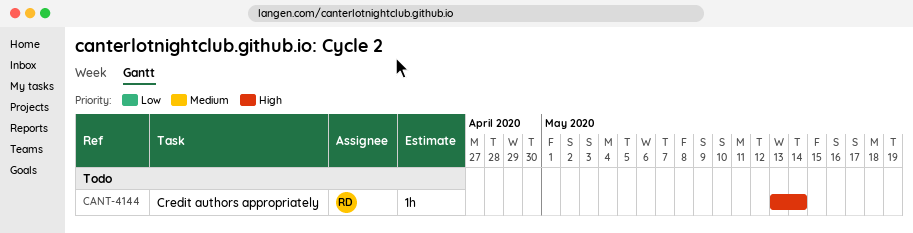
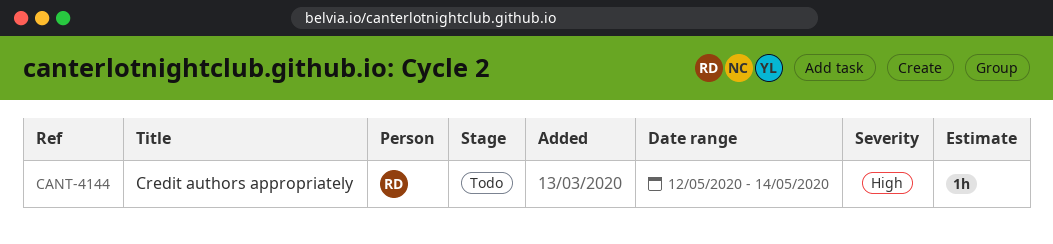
CANT-4144, start: May 13 -> May 12

